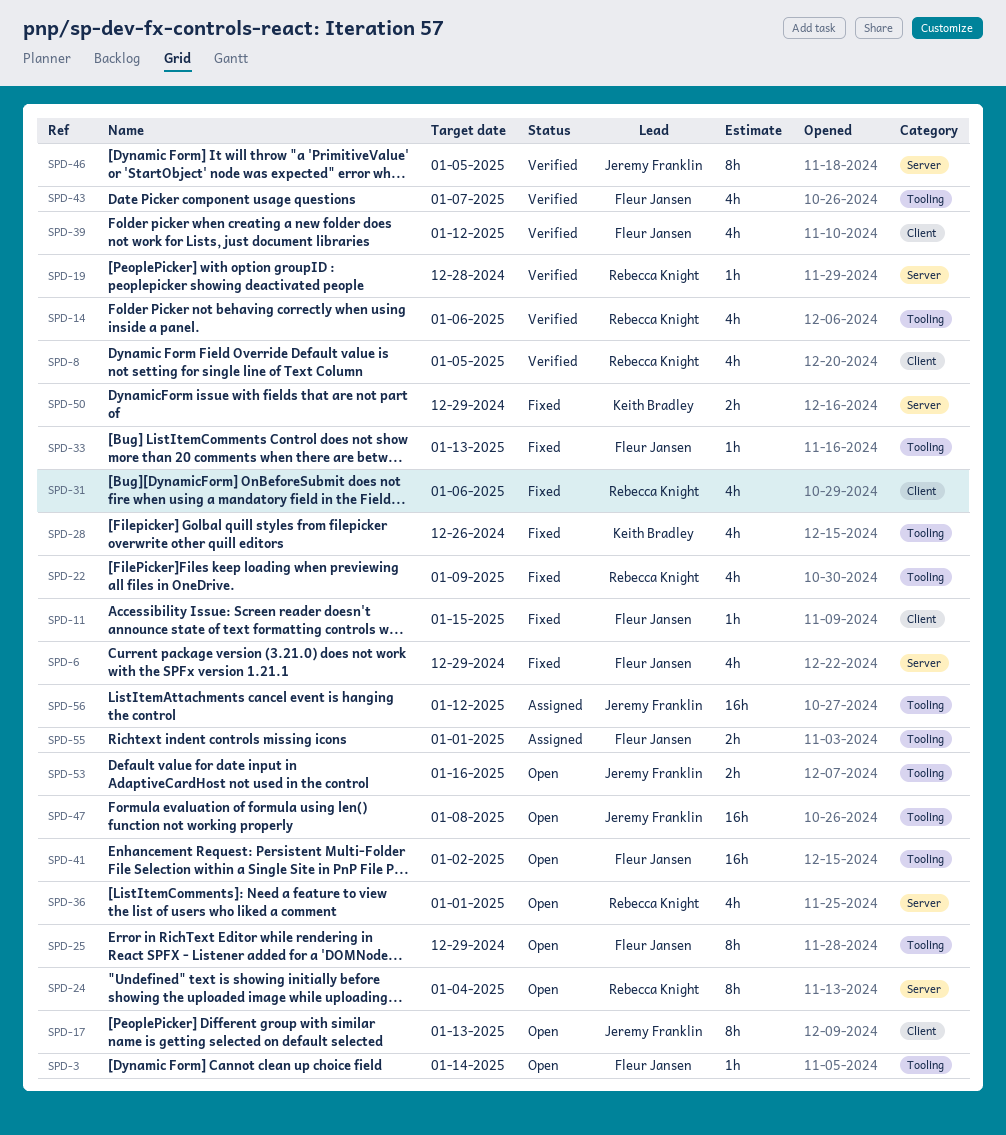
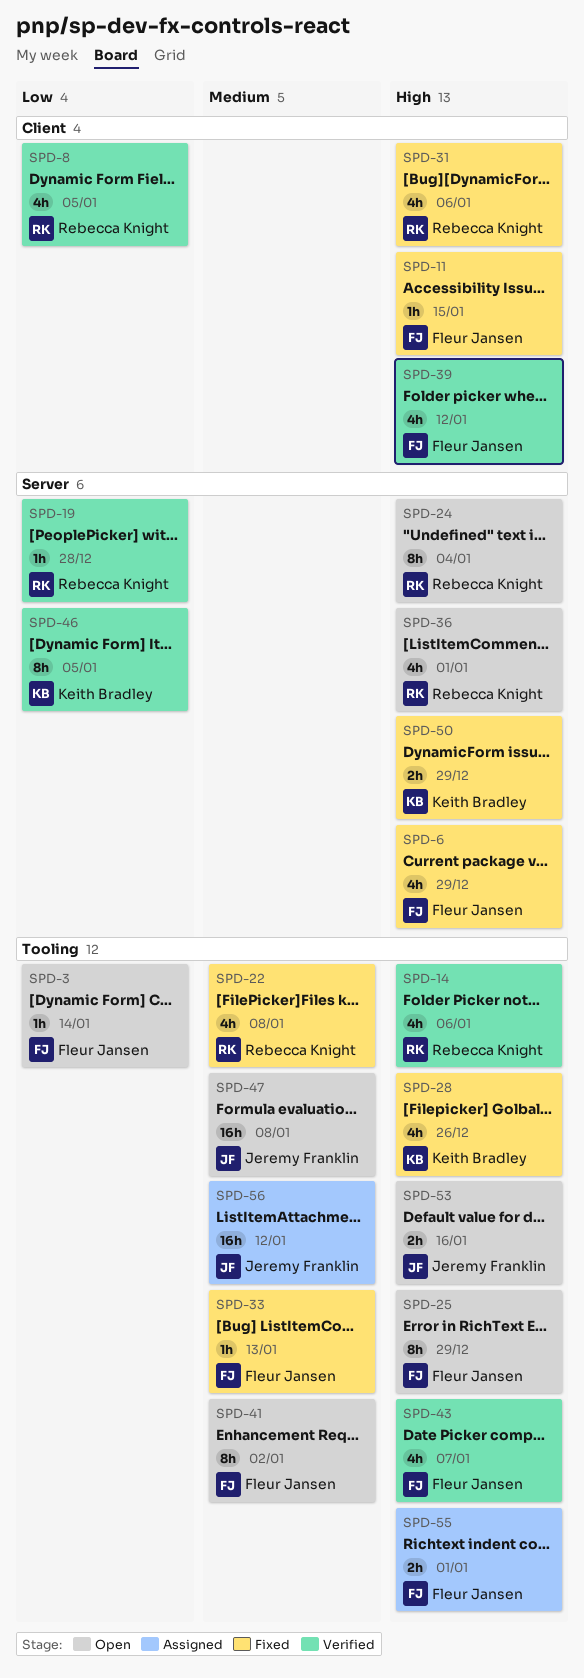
SPD-17: present -> none
SPD-22, due: Jan 9 -> Jan 8
SPD-41, estimate: 16h -> 8h
SPD-46, owner: Jeremy Franklin -> Keith Bradley

